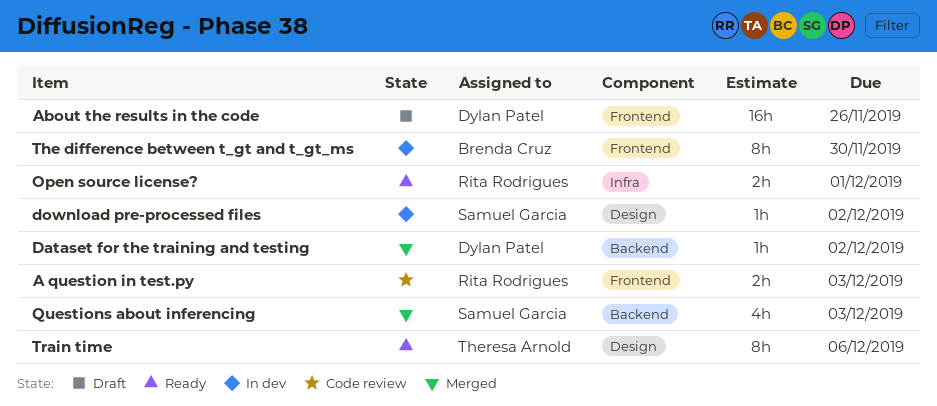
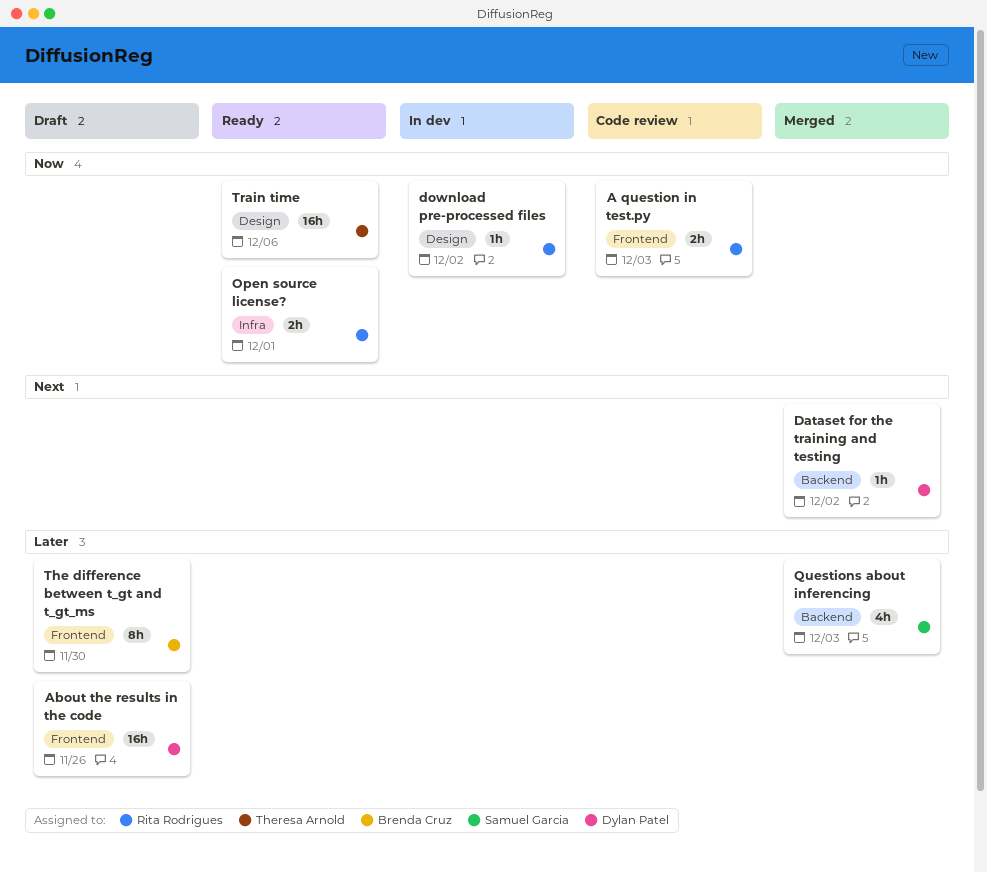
download pre-processed files, owner: Samuel Garcia -> Rita Rodrigues
The difference between t_gt and t_gt_ms, status: In dev -> Draft
Train time, estimate: 8h -> 16h

